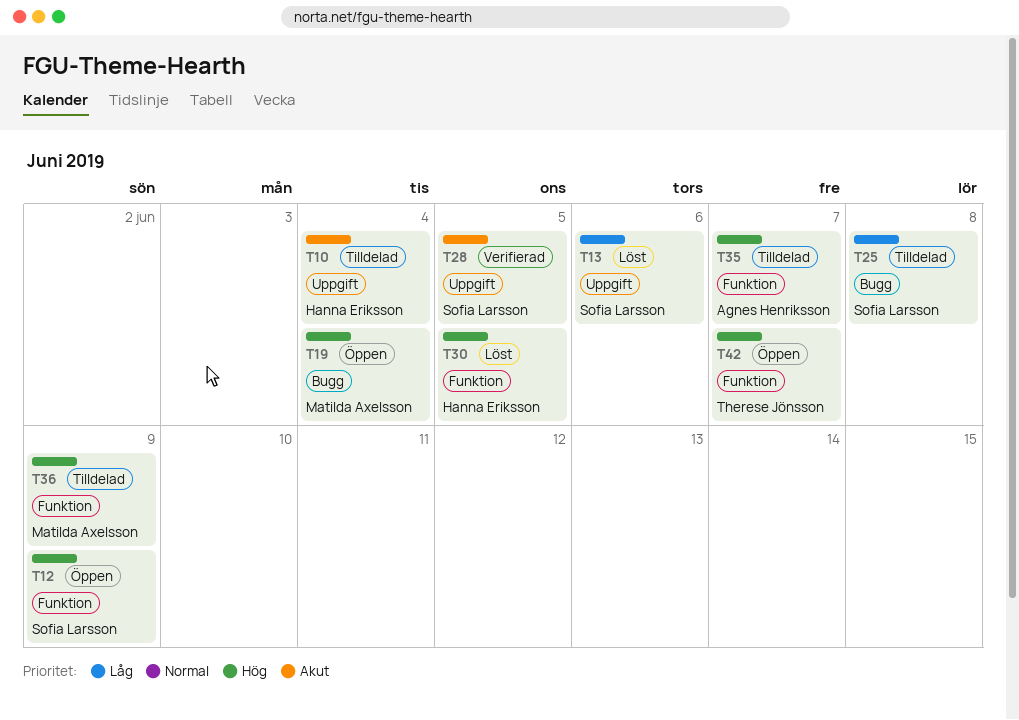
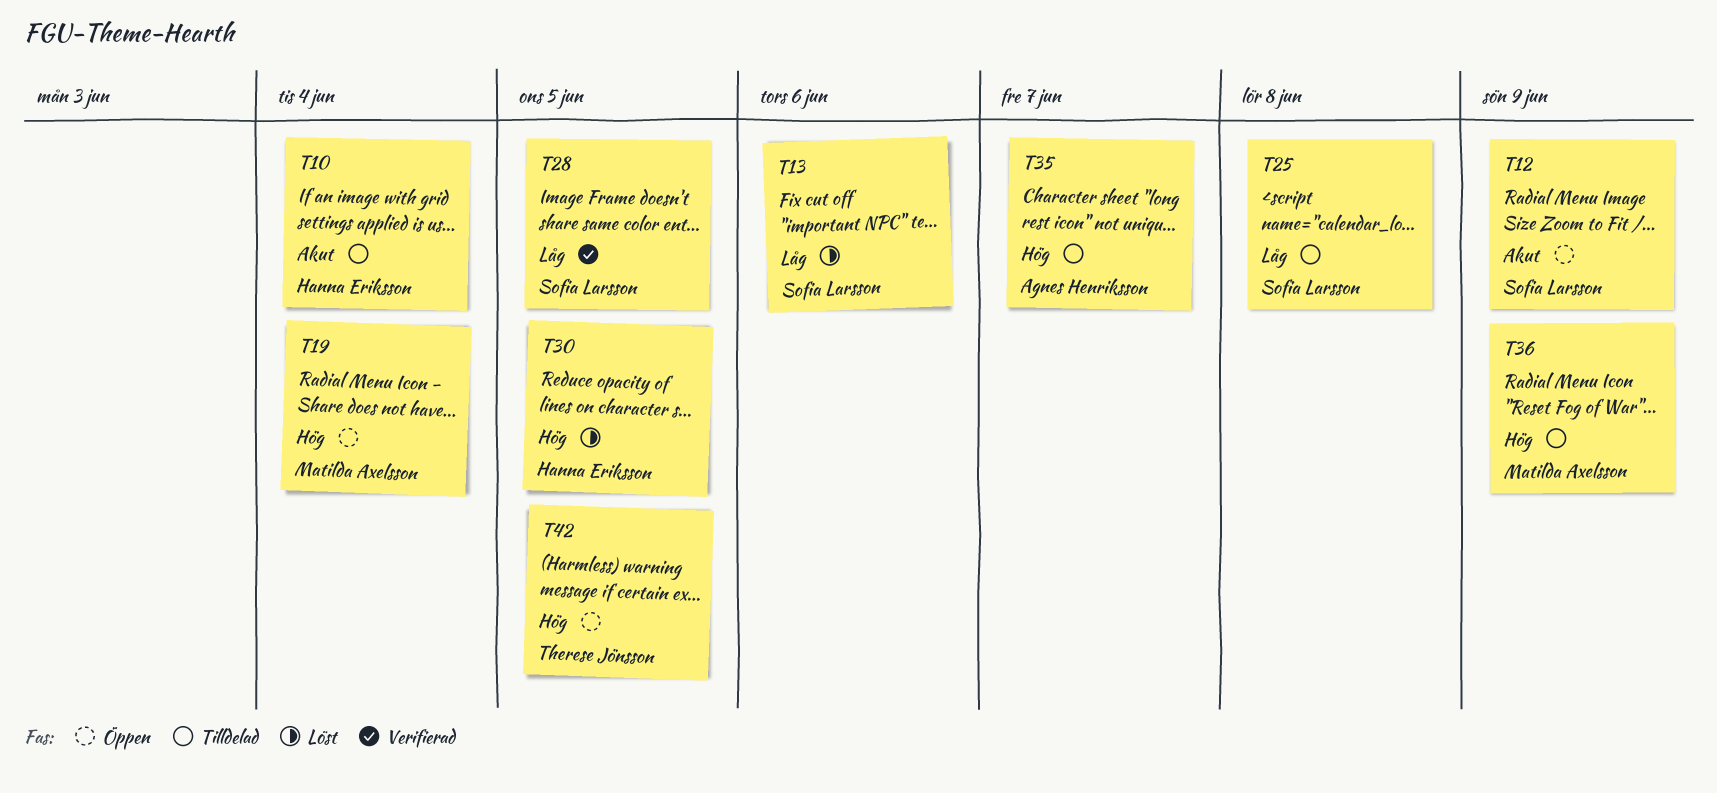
T12, priority: Hög -> Akut
T28, priority: Akut -> Låg
T42, due: Jun 7 -> Jun 5

